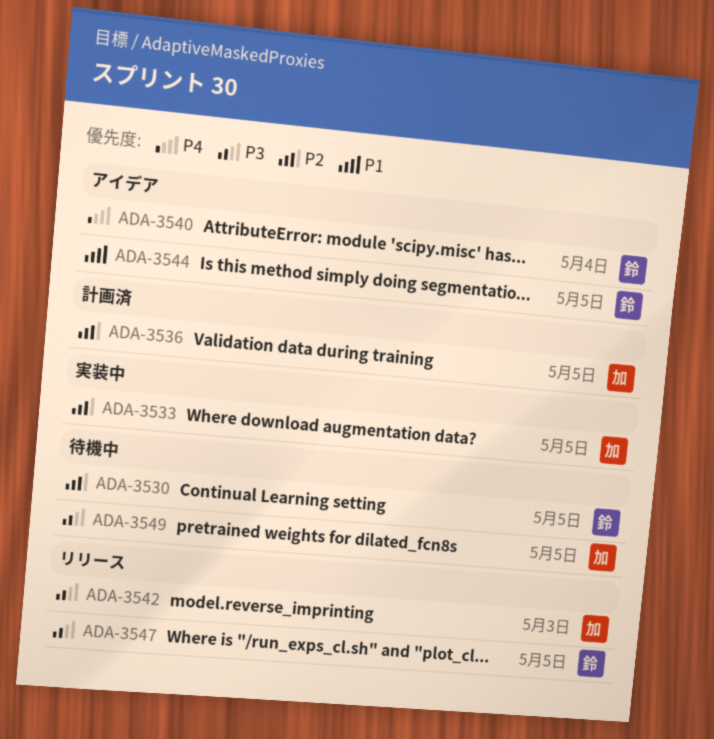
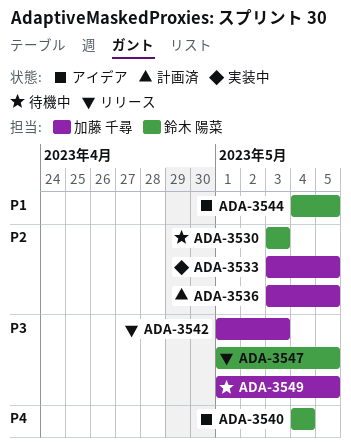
ADA-3530, due: May 5 -> May 3

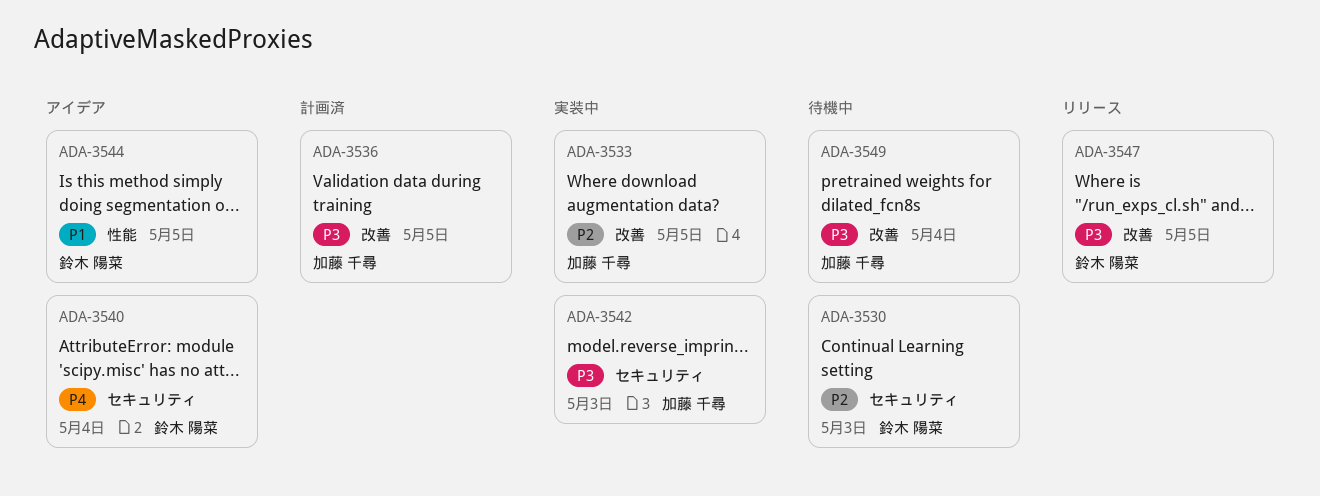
ADA-3536, priority: P2 -> P3
ADA-3542, status: リリース -> 実装中
ADA-3549, due: May 5 -> May 4

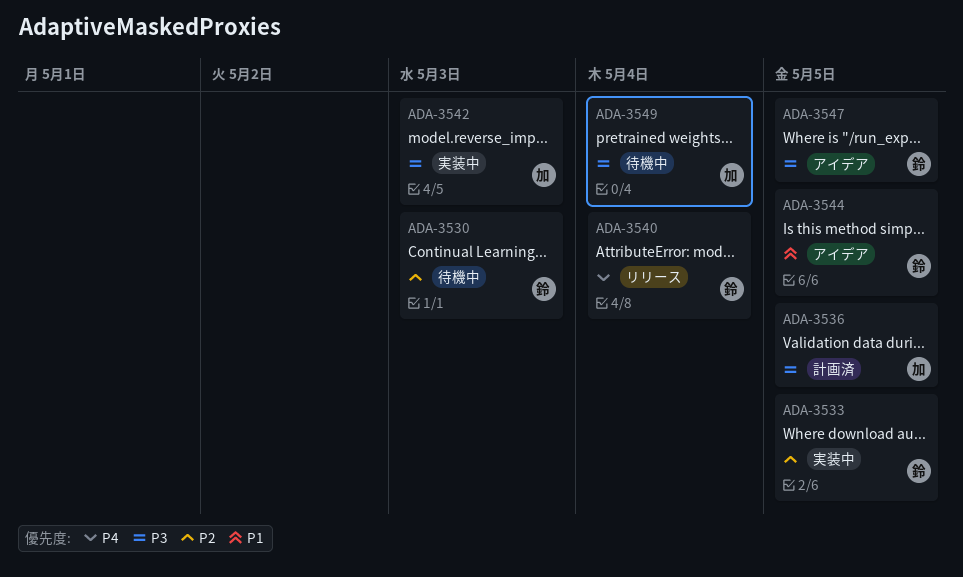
ADA-3533, owner: 加藤 千尋 -> 鈴木 陽菜
ADA-3540, status: アイデア -> リリース
ADA-3547, status: リリース -> アイデア

